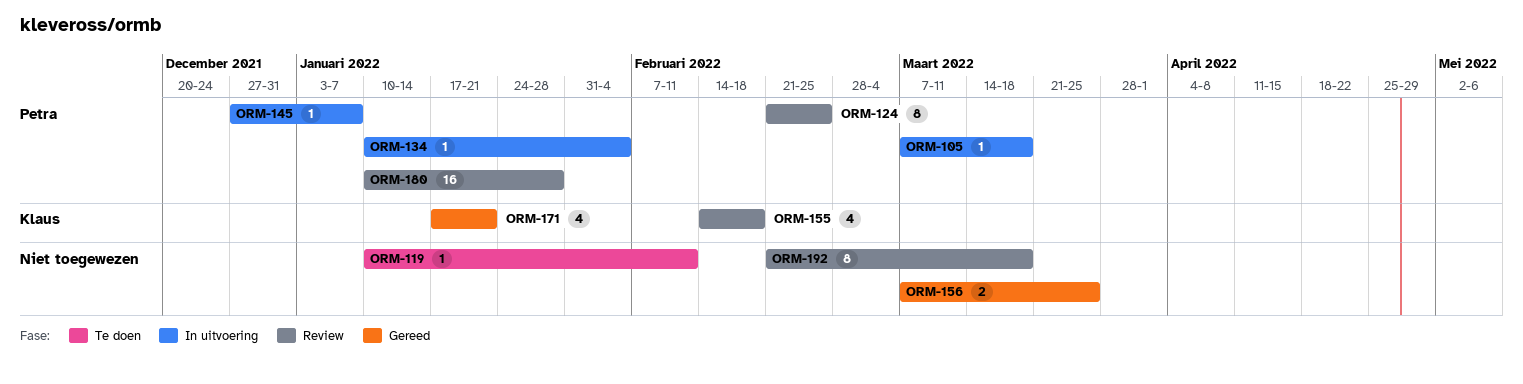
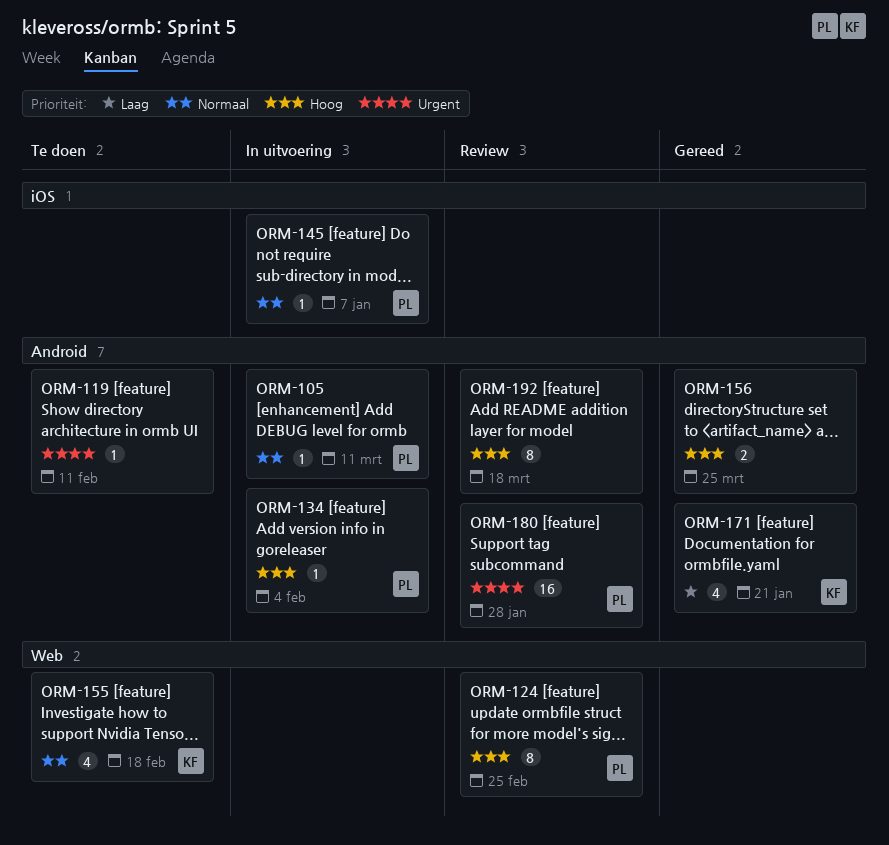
ORM-105, due: Mar 18 -> Mar 11
ORM-155, status: Review -> Te doen

